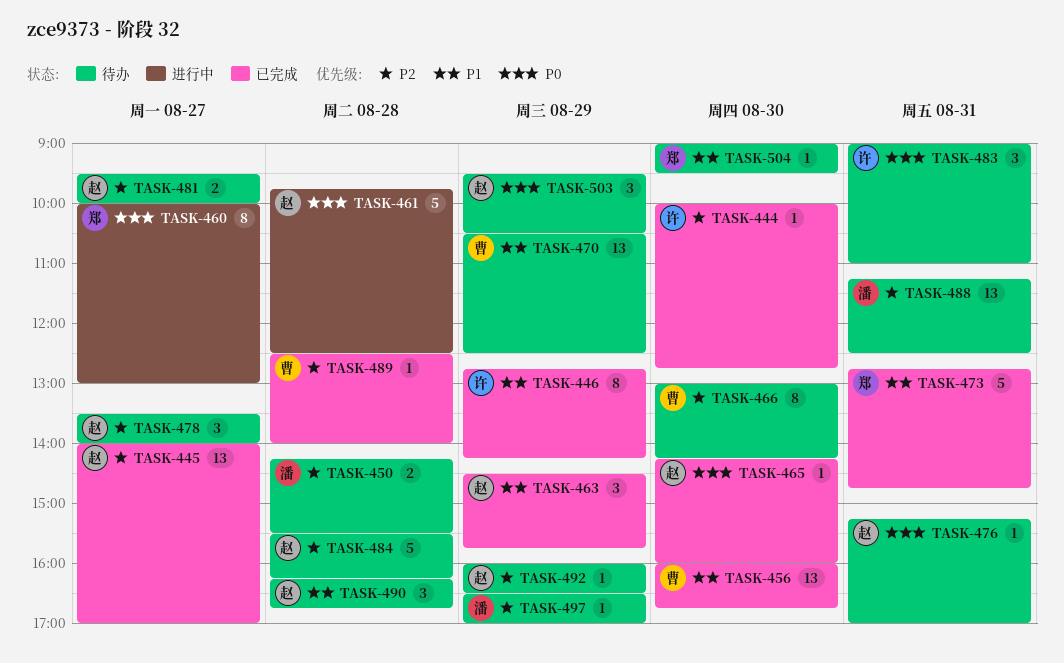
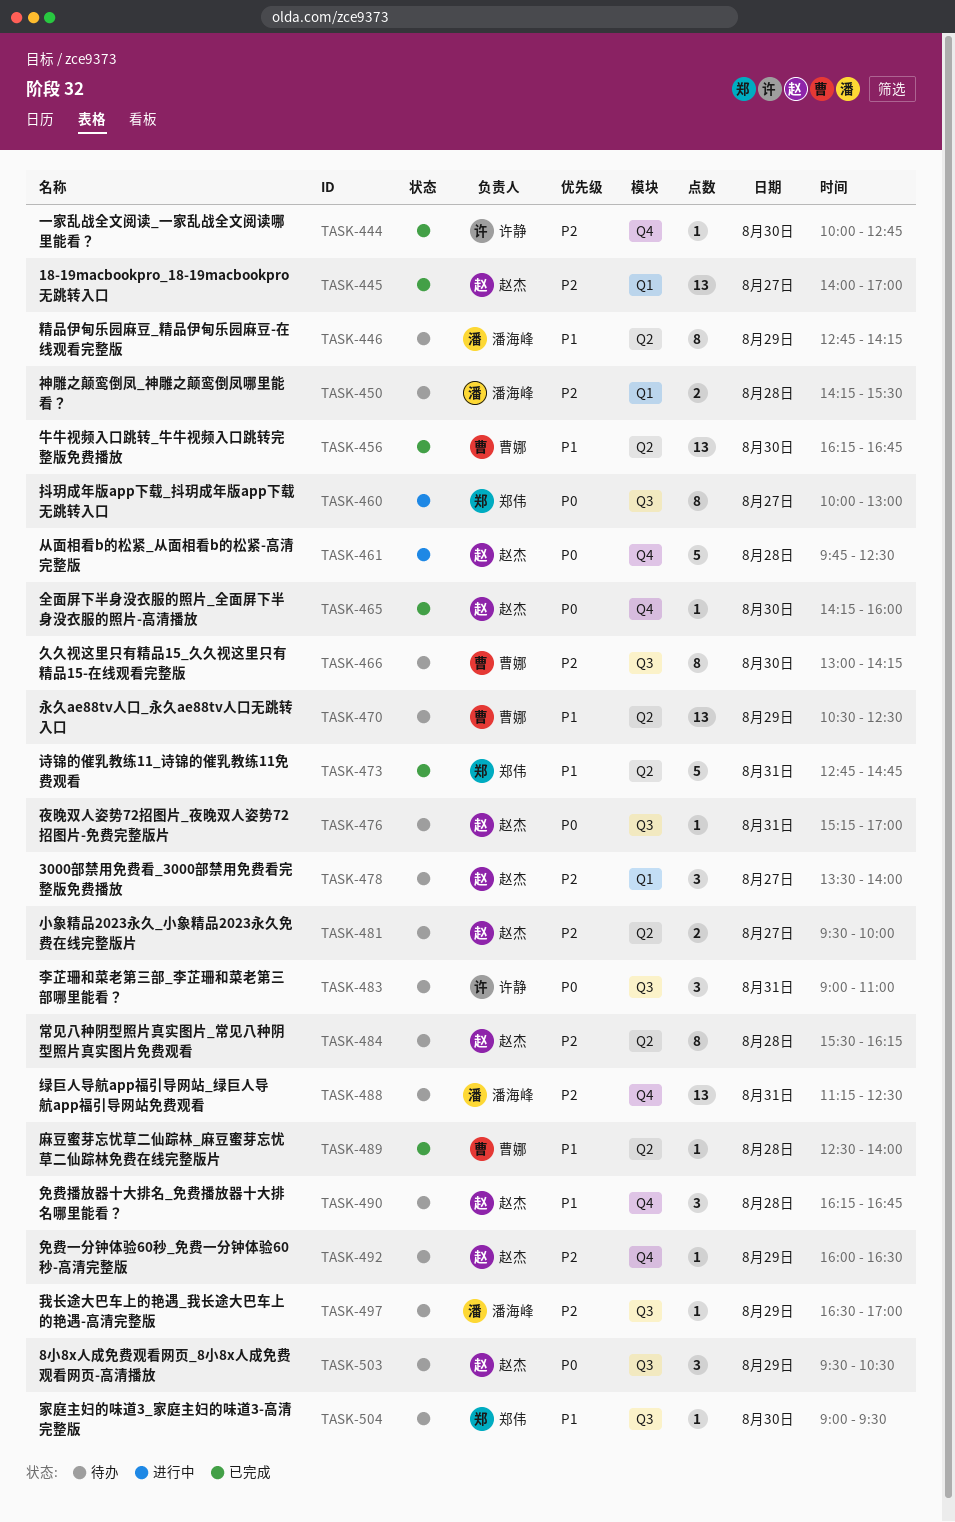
TASK-446, status: 已完成 -> 待办
TASK-446, owner: 许静 -> 潘海峰
TASK-456, begins: 16:00 -> 16:15
TASK-463: present -> none
TASK-484, estimate: 5 -> 8
TASK-489, priority: P2 -> P1

